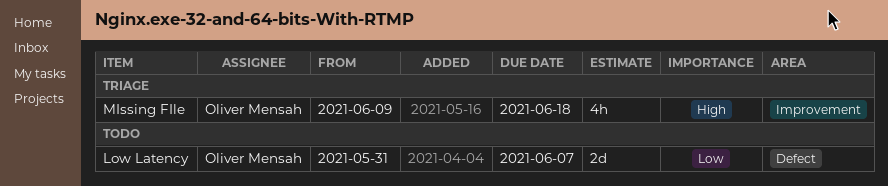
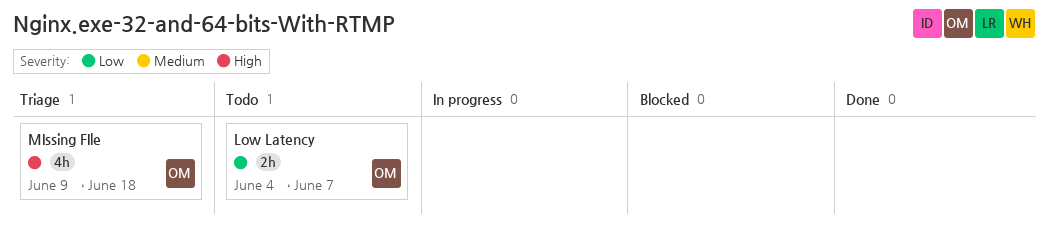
Low Latency, estimate: 2d -> 2h
Low Latency, start: May 31 -> Jun 4

